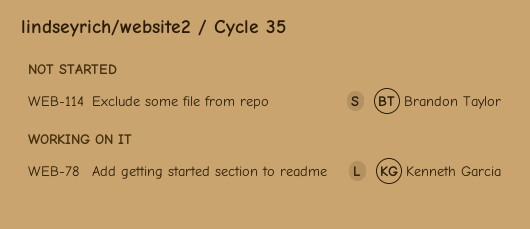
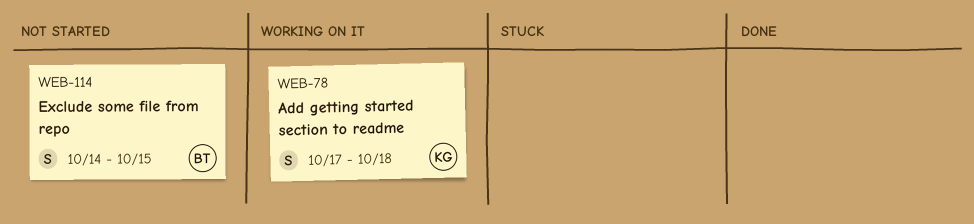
WEB-78, estimate: L -> S

